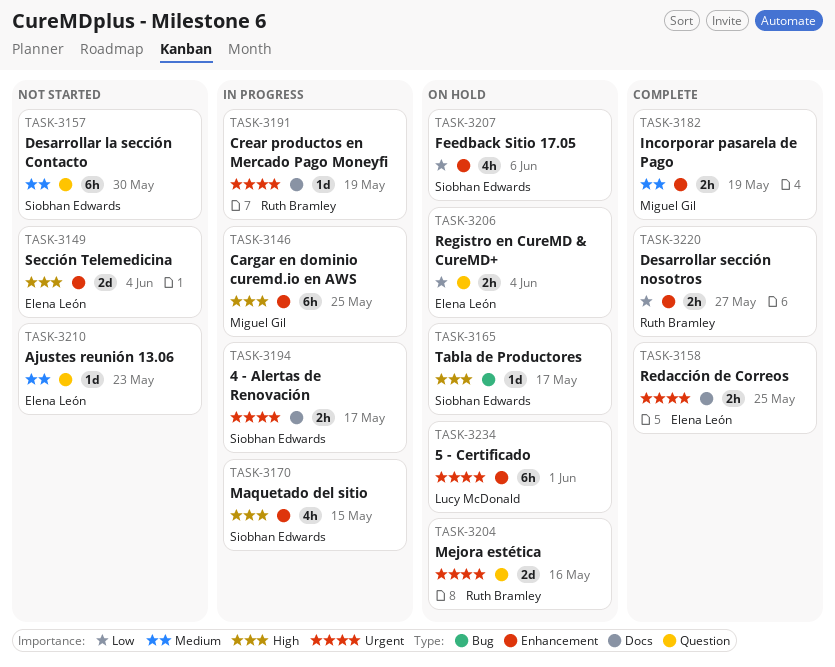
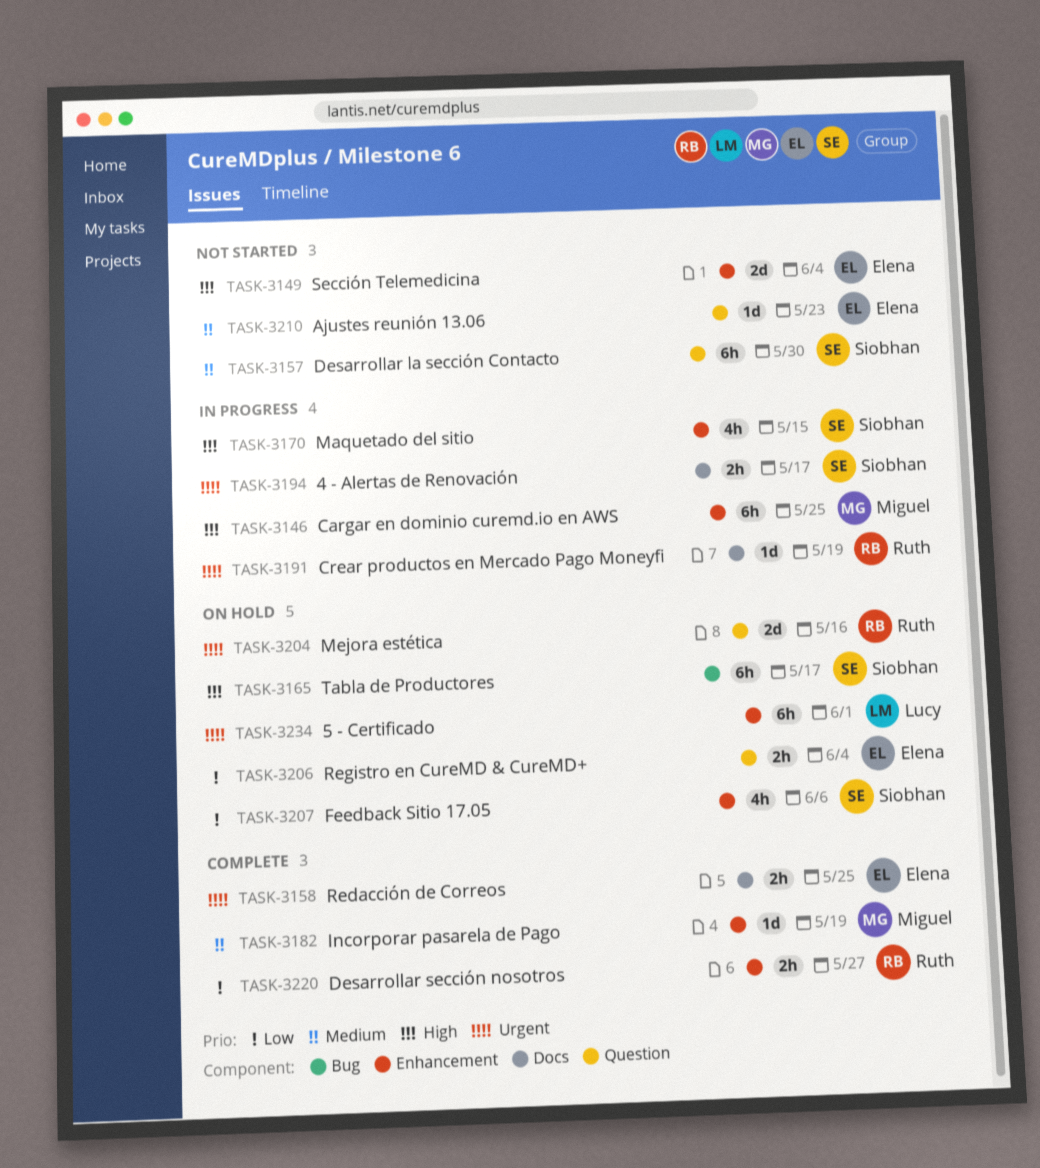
TASK-3165, estimate: 1d -> 6h
TASK-3182, estimate: 2h -> 1d

